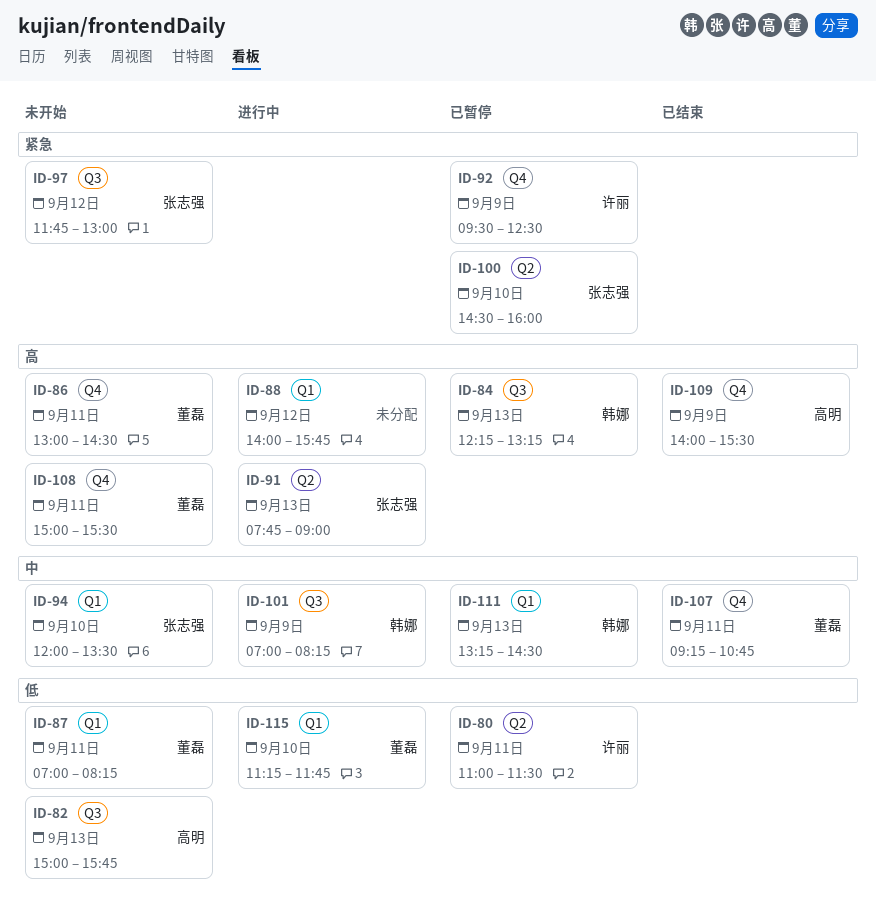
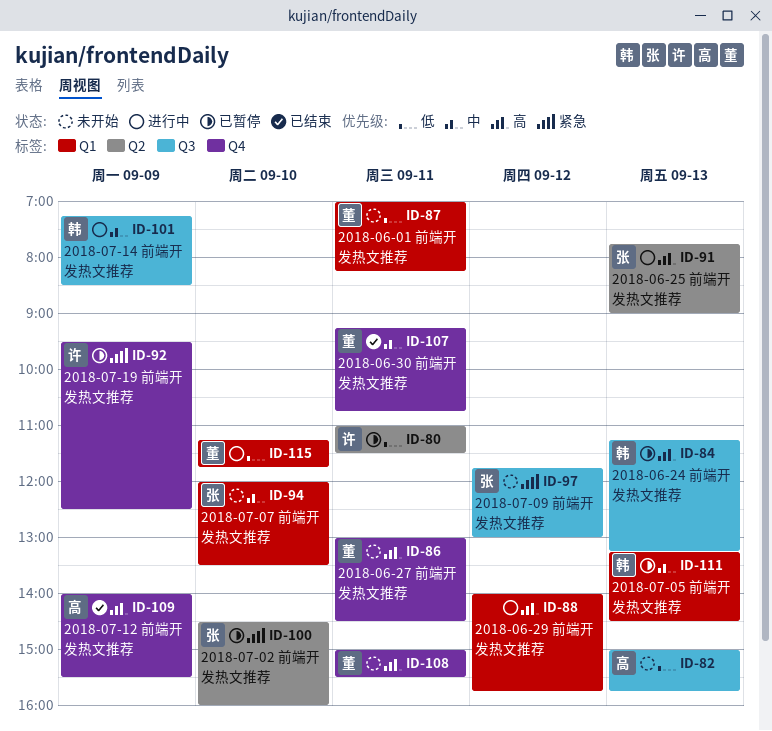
ID-84, begins: 12:15 -> 11:15
ID-101, begins: 07:00 -> 07:15
ID-101, ends: 08:15 -> 08:30

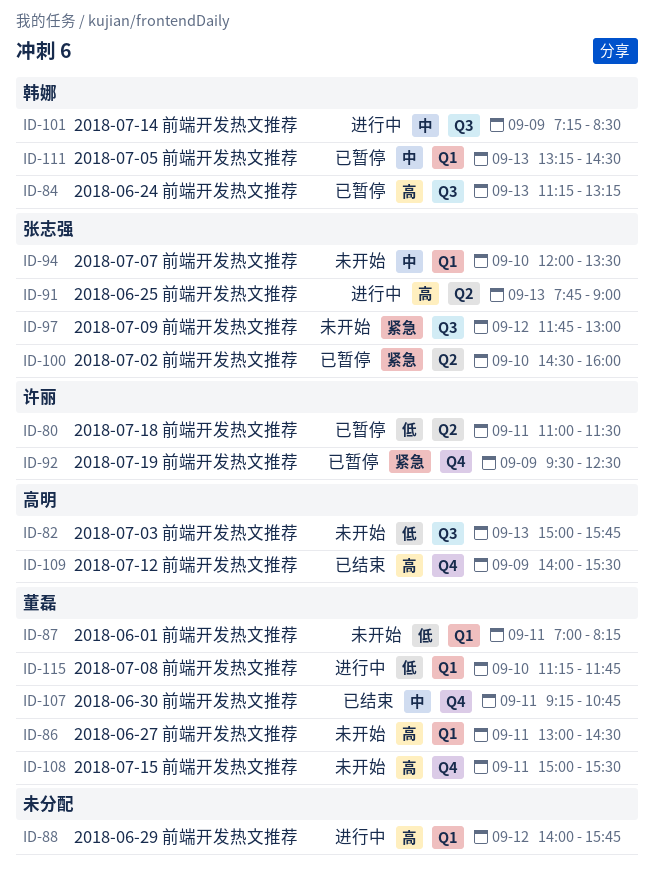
ID-86, label: Q4 -> Q1

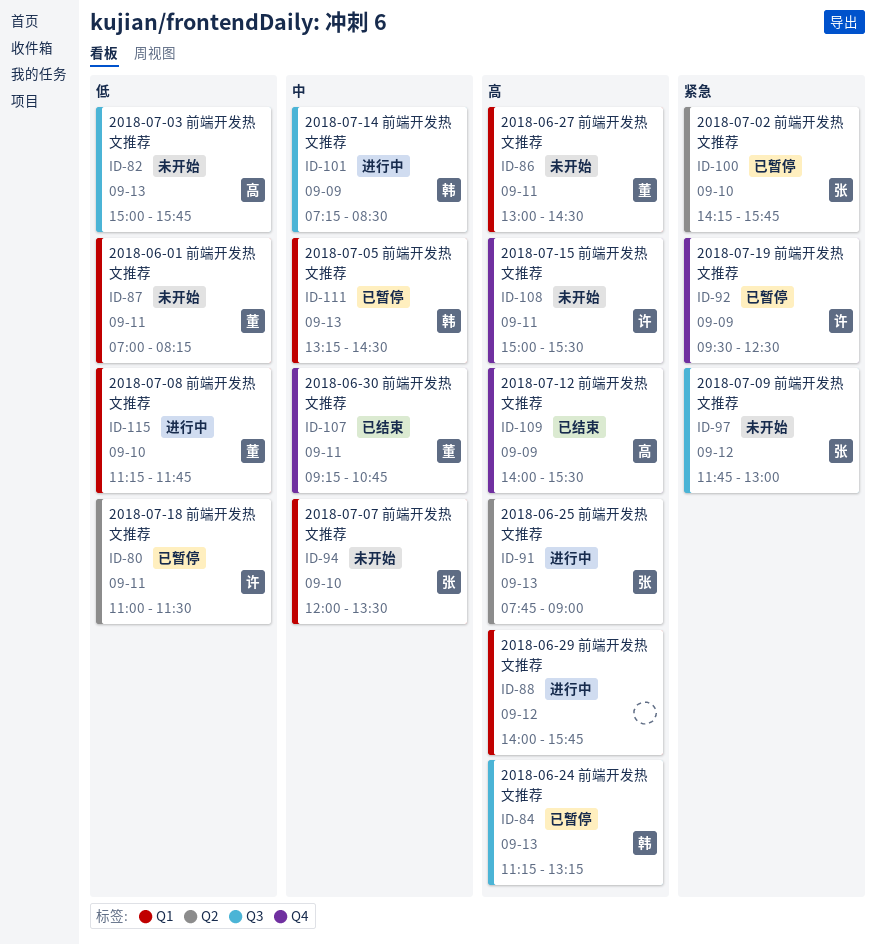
ID-100, begins: 14:30 -> 14:15
ID-100, ends: 16:00 -> 15:45
ID-108, owner: 董磊 -> 许丽

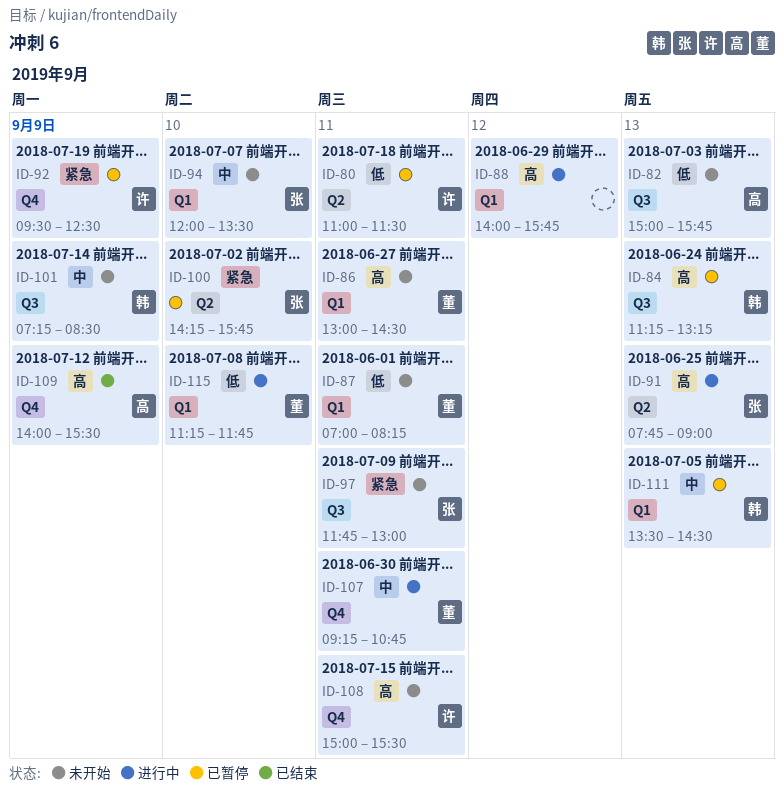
ID-97, day: Sep 12 -> Sep 11
ID-101, status: 进行中 -> 未开始
ID-107, status: 已结束 -> 进行中
ID-111, begins: 13:15 -> 13:30

